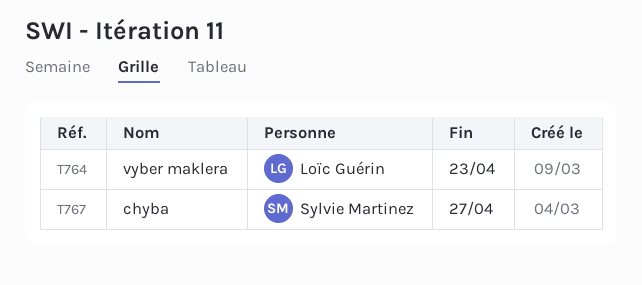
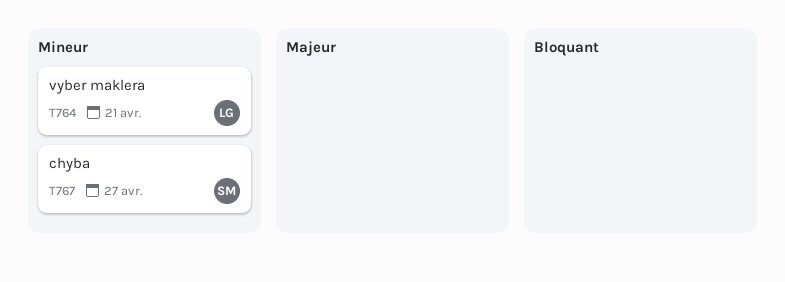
T764, due: Apr 23 -> Apr 21

